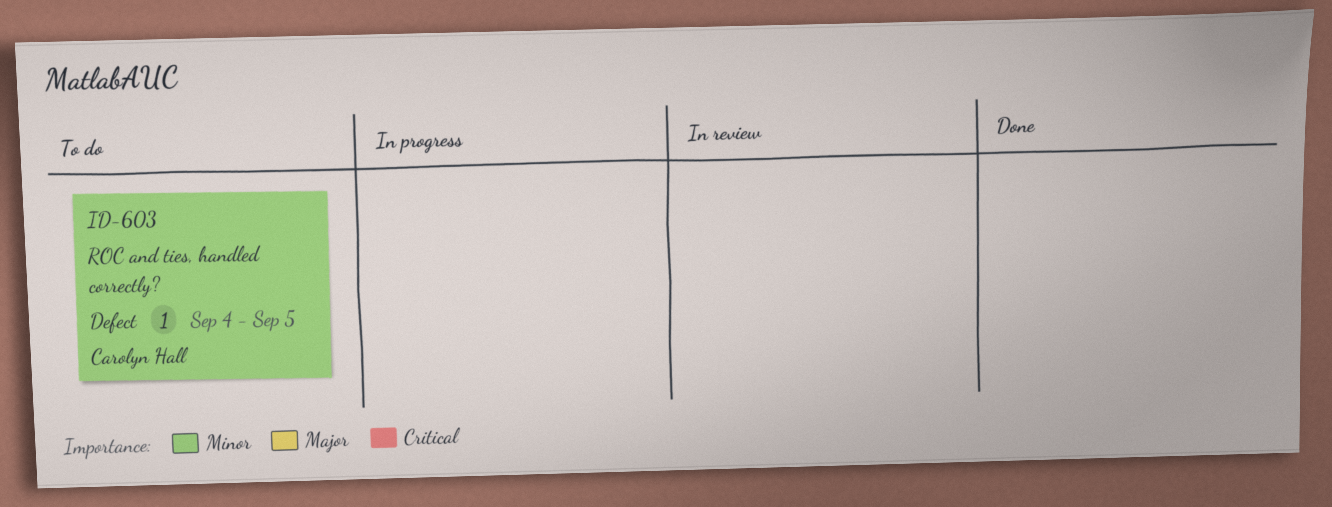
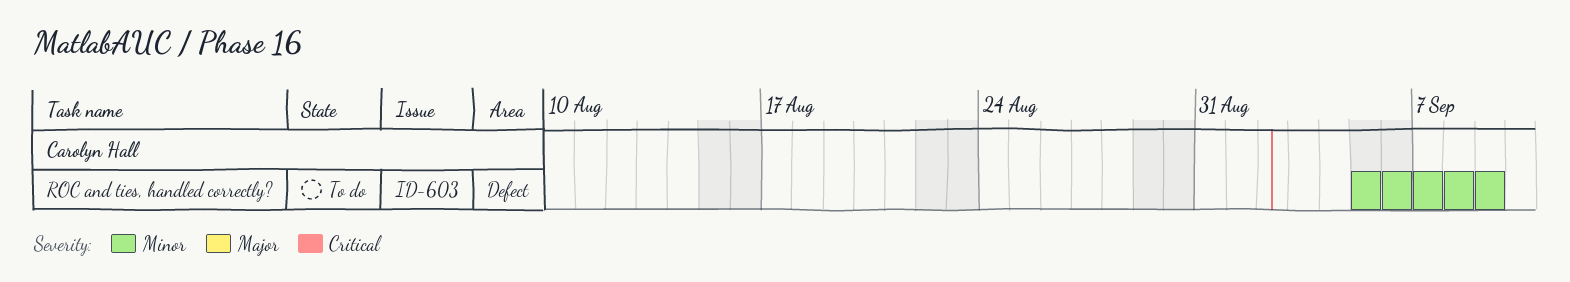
ID-603, start: Sep 4 -> Sep 5
ID-603, due: Sep 5 -> Sep 9

